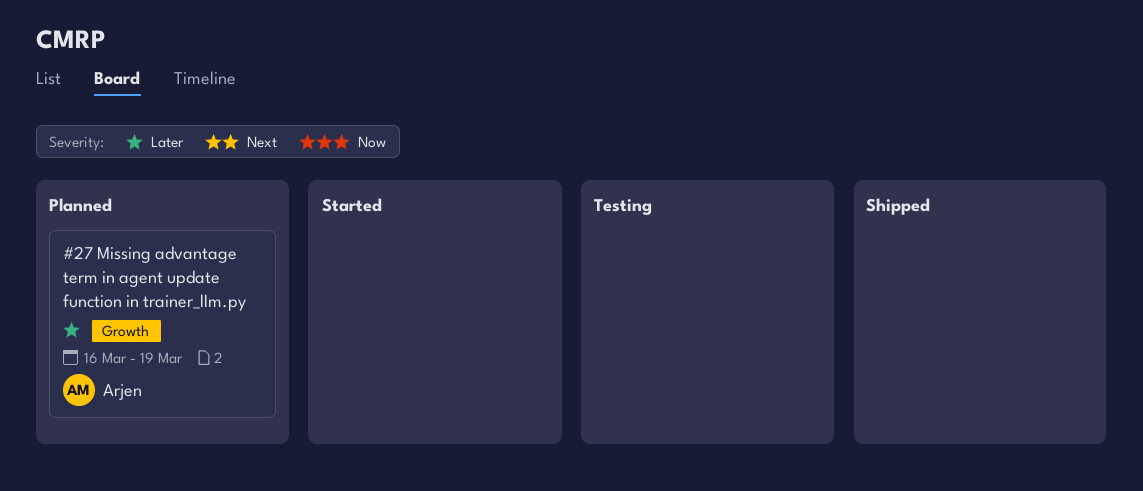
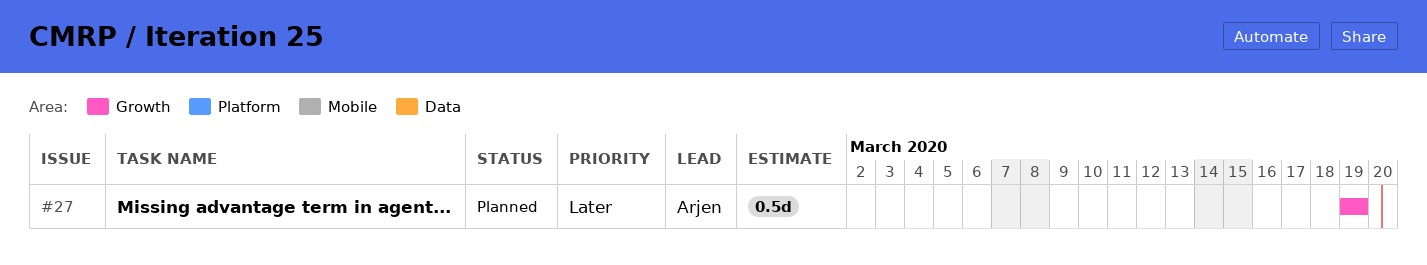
#27, start: Mar 16 -> Mar 19

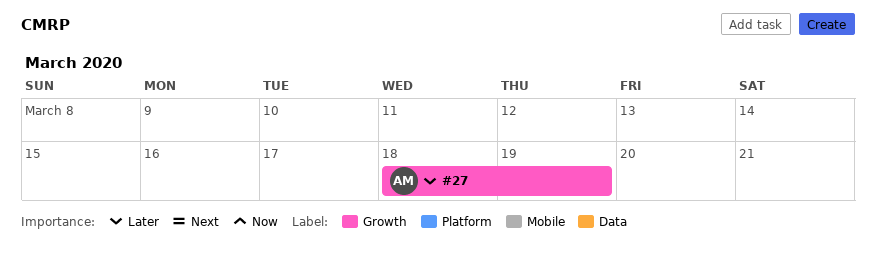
#27, start: Mar 19 -> Mar 18

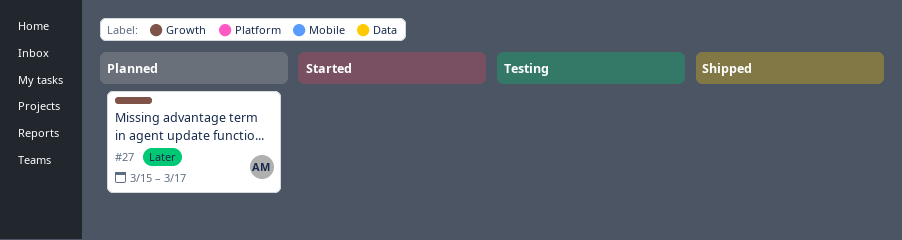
#27, start: Mar 18 -> Mar 15
#27, due: Mar 19 -> Mar 17

